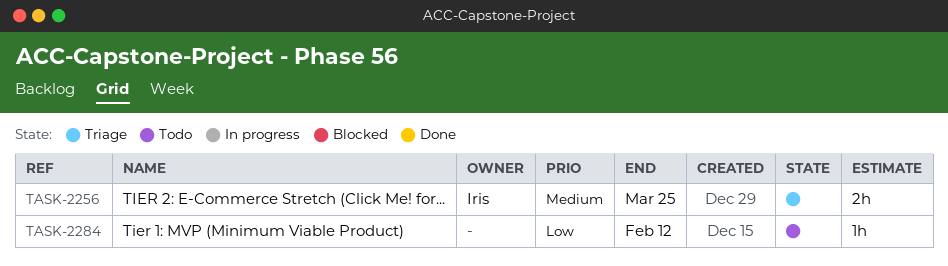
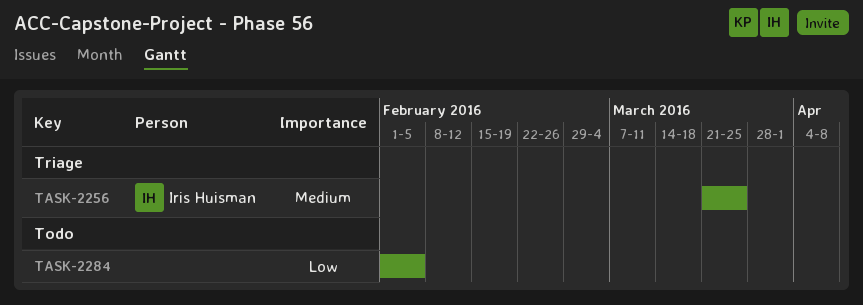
TASK-2284, due: Feb 12 -> Feb 5

